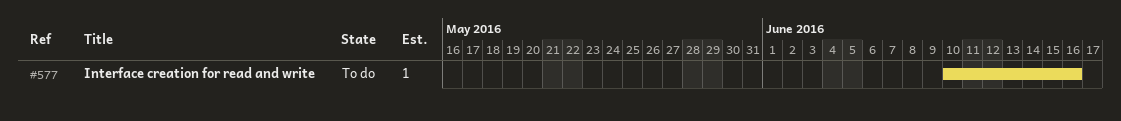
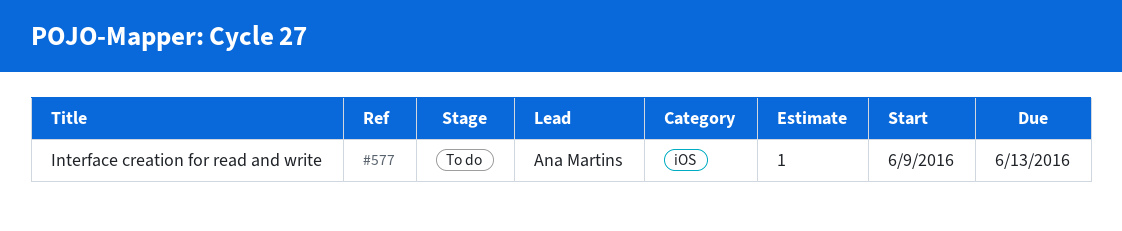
#577, start: Jun 10 -> Jun 9
#577, due: Jun 16 -> Jun 13

